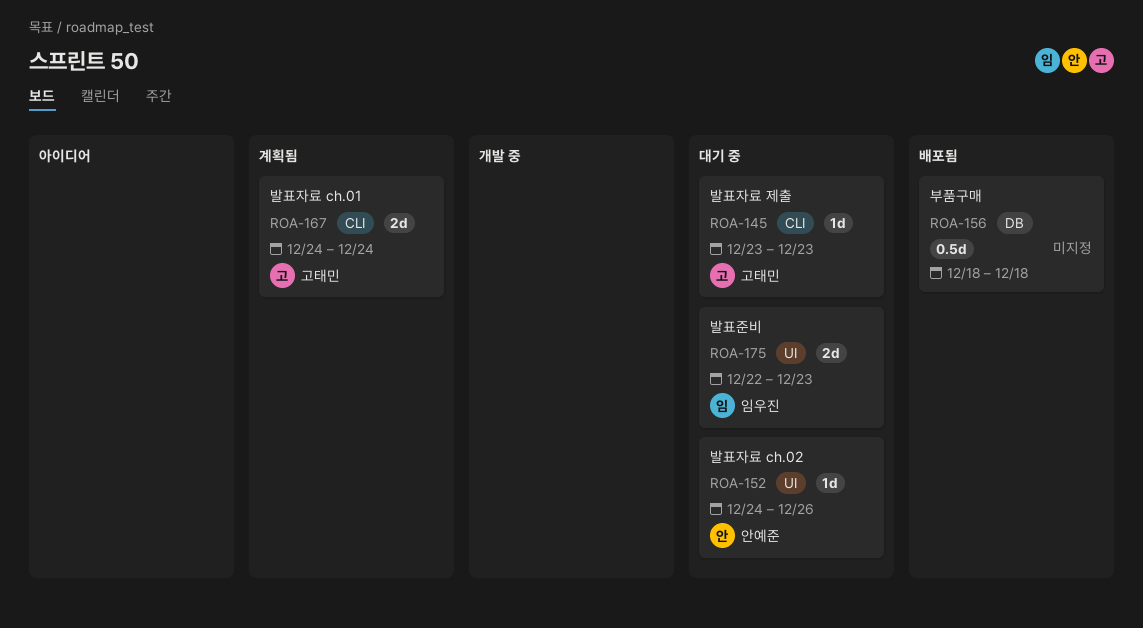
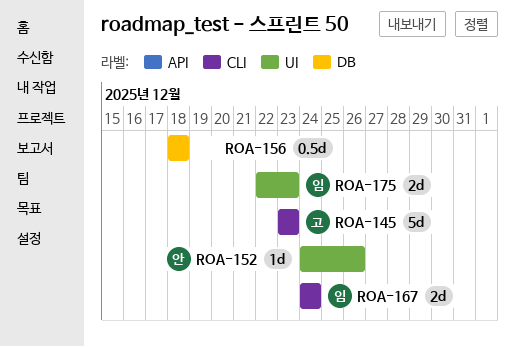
ROA-145, estimate: 1d -> 5d
ROA-167, owner: 고태민 -> 임우진

